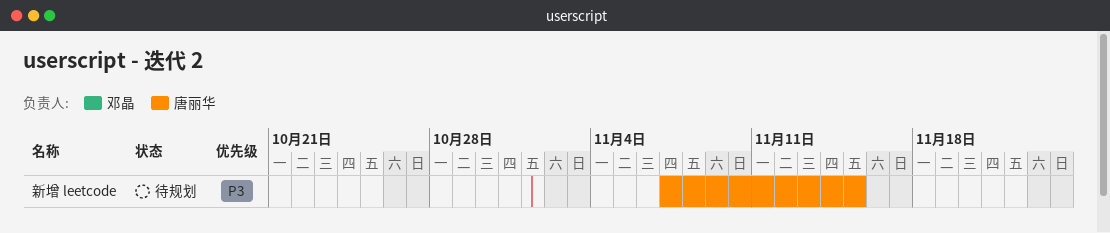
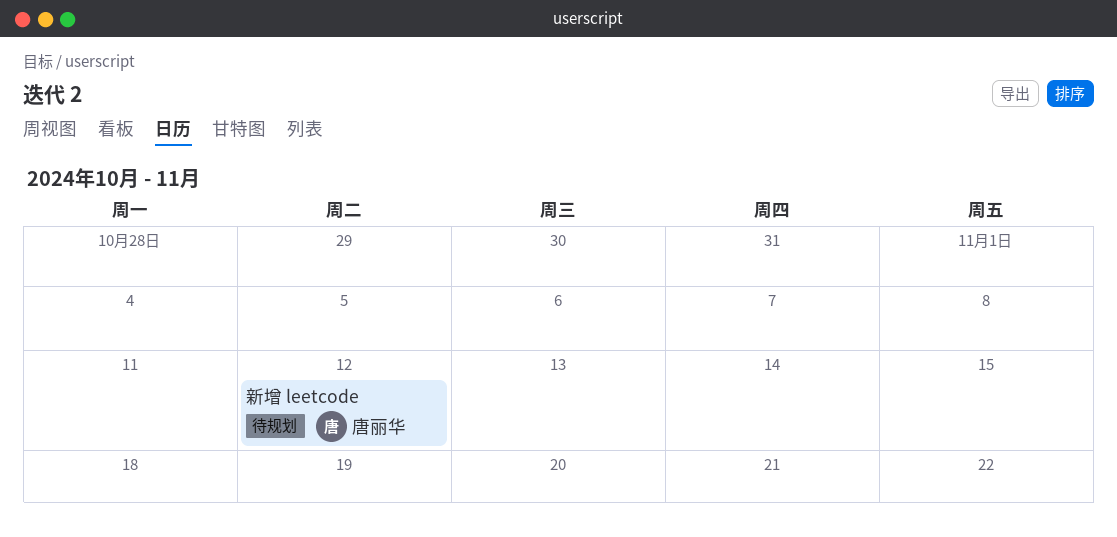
新增 leetcode, due: Nov 15 -> Nov 12

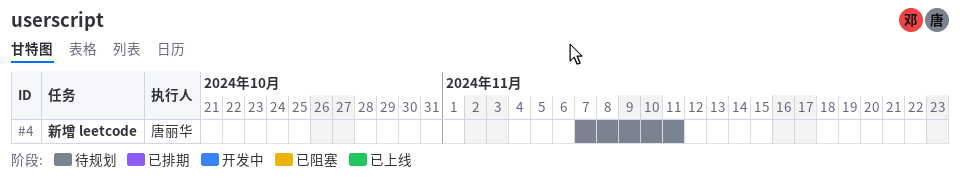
新增 leetcode, due: Nov 12 -> Nov 11

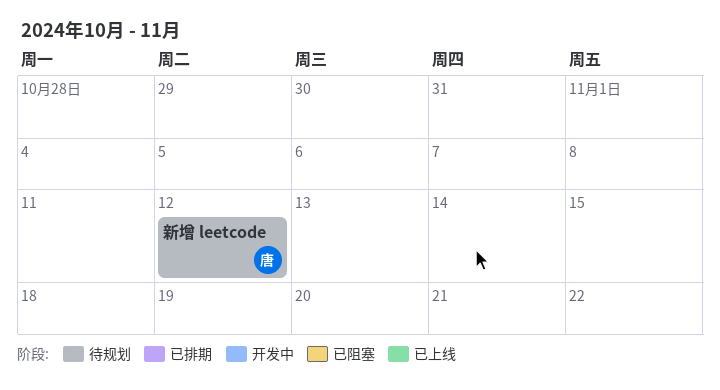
新增 leetcode, due: Nov 11 -> Nov 12

